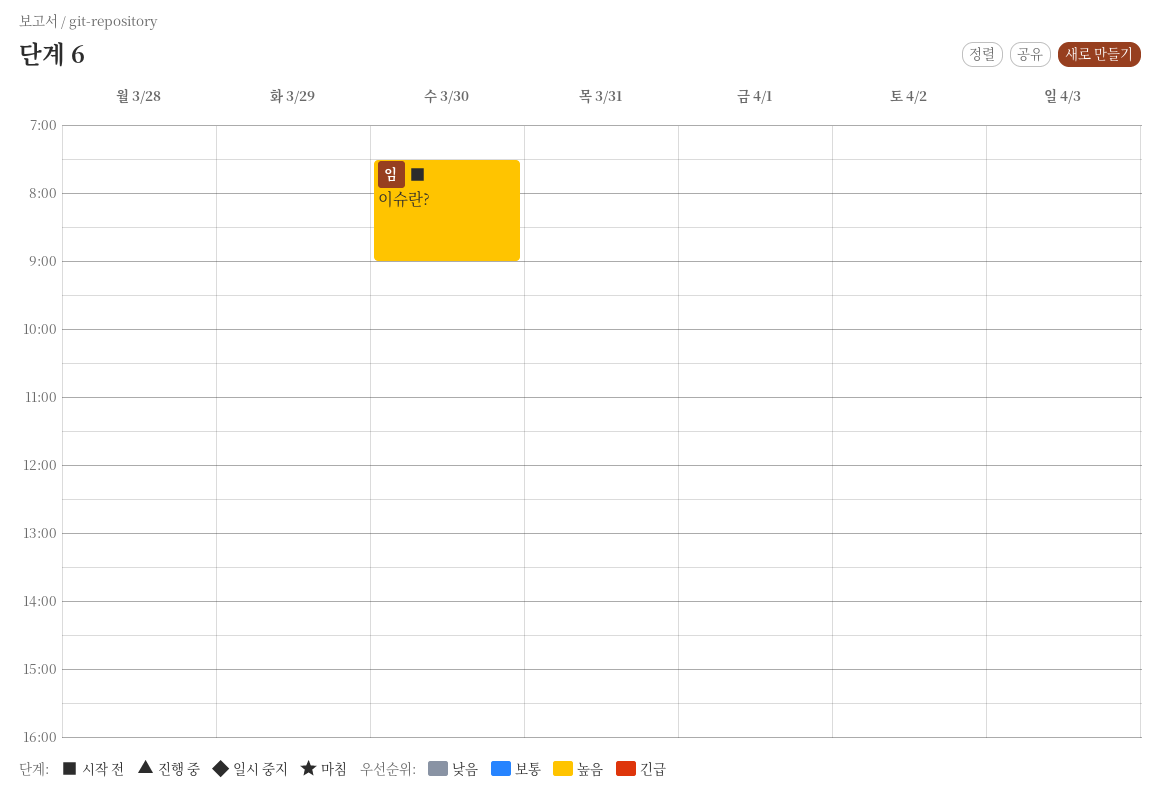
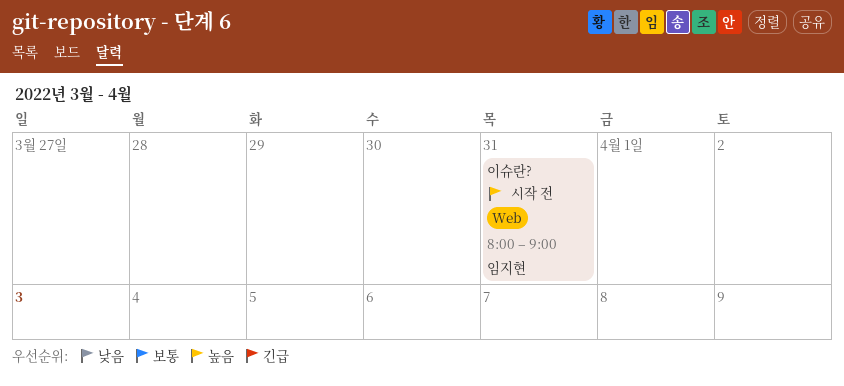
이슈란?, day: Mar 30 -> Mar 31
이슈란?, begins: 07:30 -> 08:00

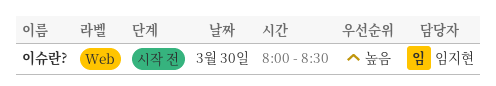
이슈란?, day: Mar 31 -> Mar 30
이슈란?, ends: 09:00 -> 08:30

